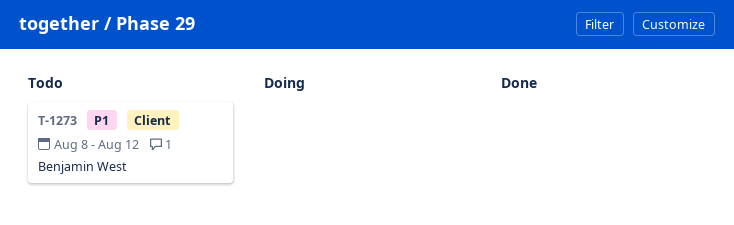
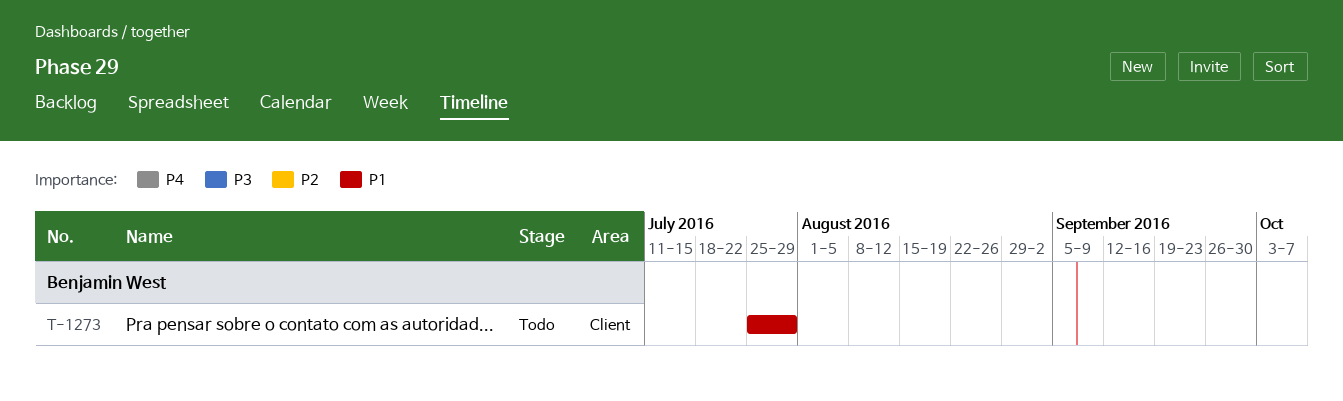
T-1273, start: Aug 8 -> Jul 25
T-1273, due: Aug 12 -> Jul 29

